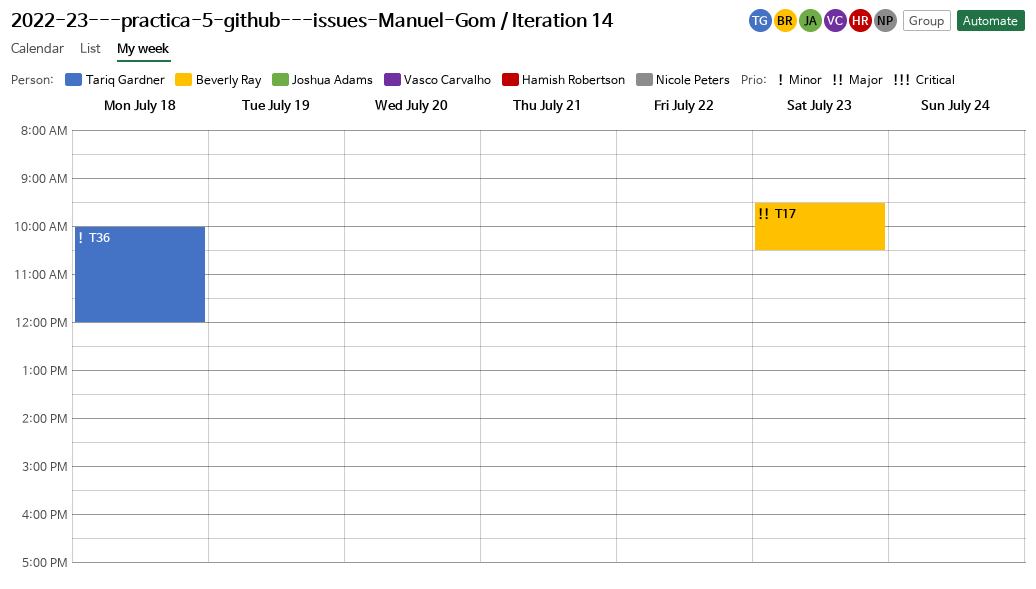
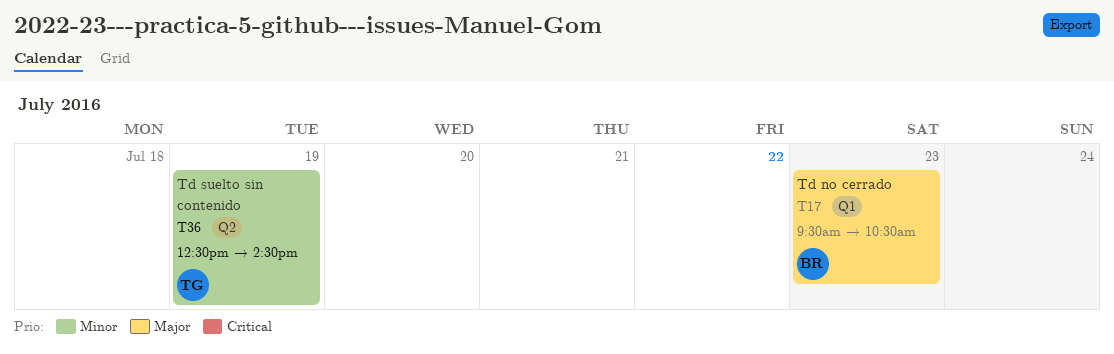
T36, day: Jul 18 -> Jul 19
T36, begins: 10:00 -> 12:30
T36, ends: 12:00 -> 14:30

